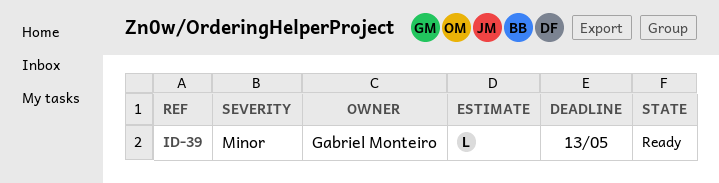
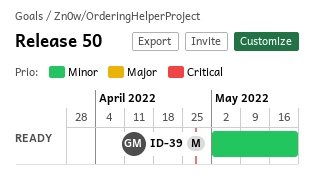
ID-39, estimate: L -> M
ID-39, due: May 13 -> May 20

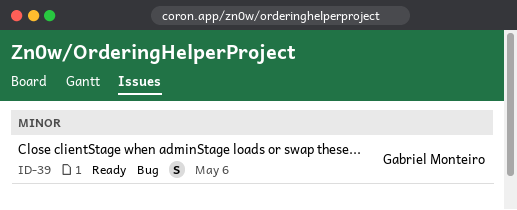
ID-39, estimate: M -> S
ID-39, due: May 20 -> May 6

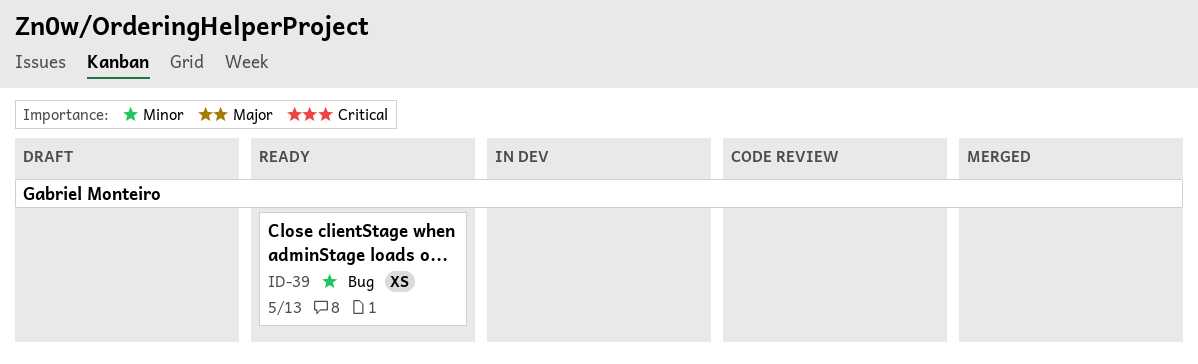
ID-39, estimate: S -> XS
ID-39, due: May 6 -> May 13

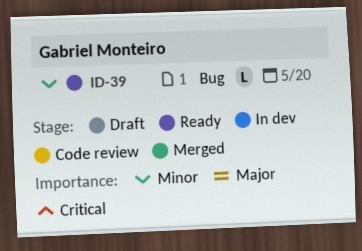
ID-39, estimate: XS -> L
ID-39, due: May 13 -> May 20

